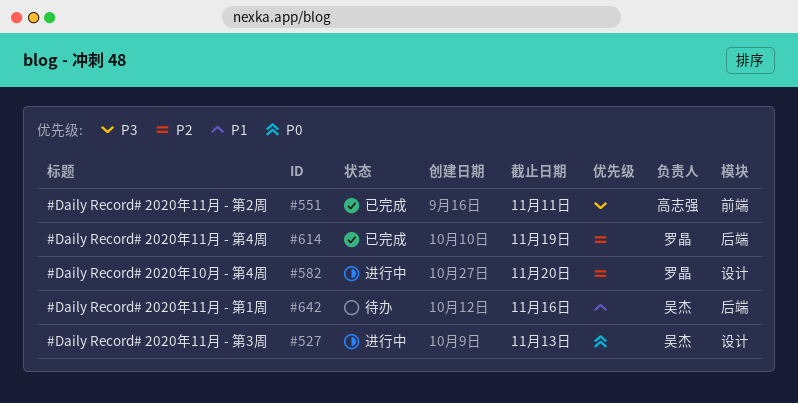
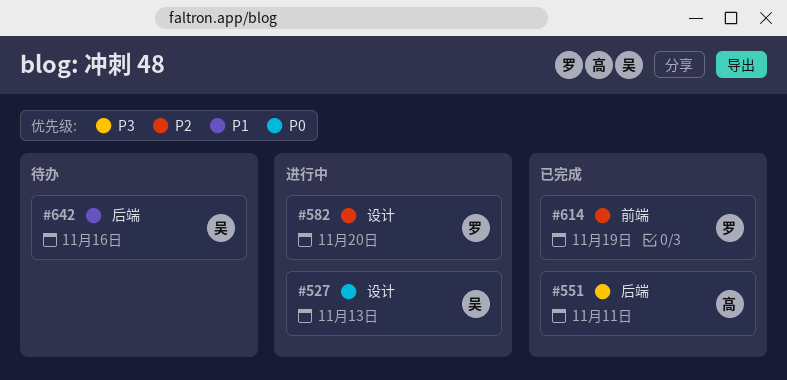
#551, label: 前端 -> 后端
#614, label: 后端 -> 前端

